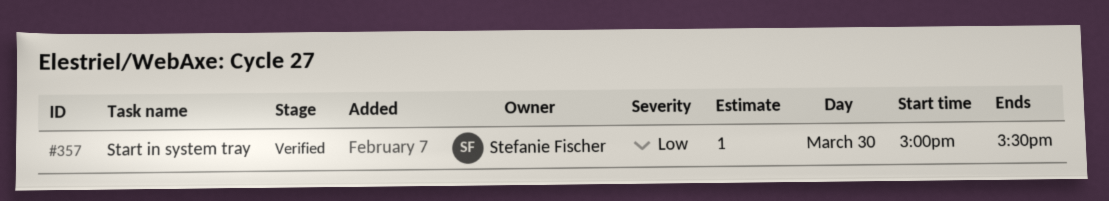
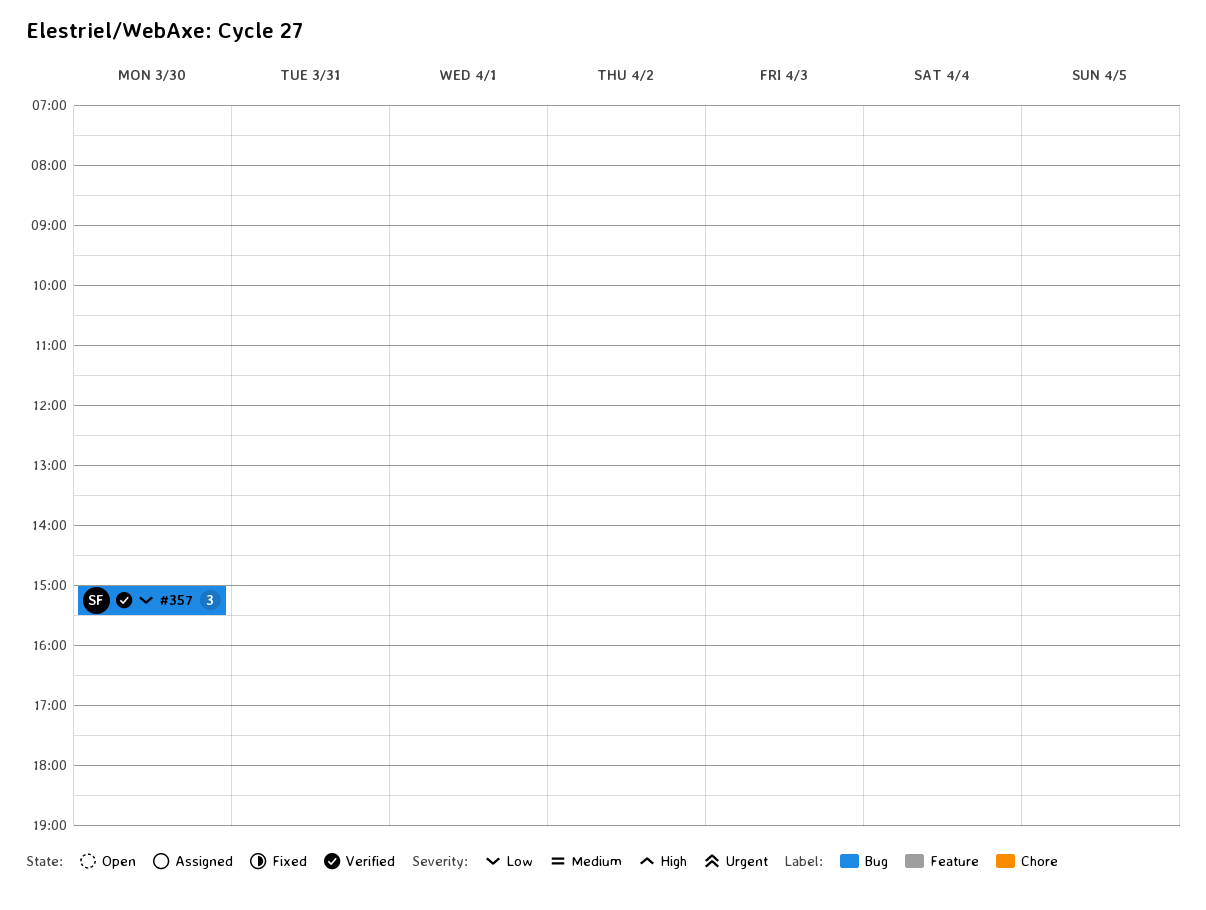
#357, estimate: 1 -> 3

